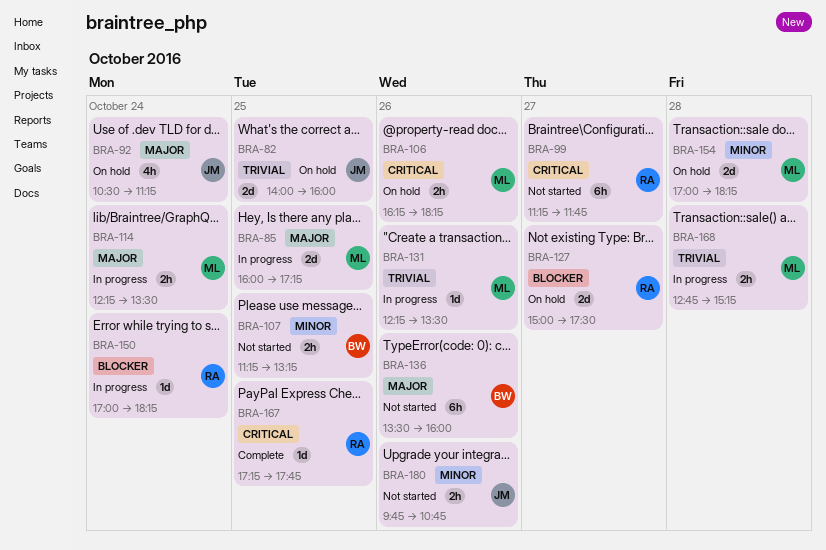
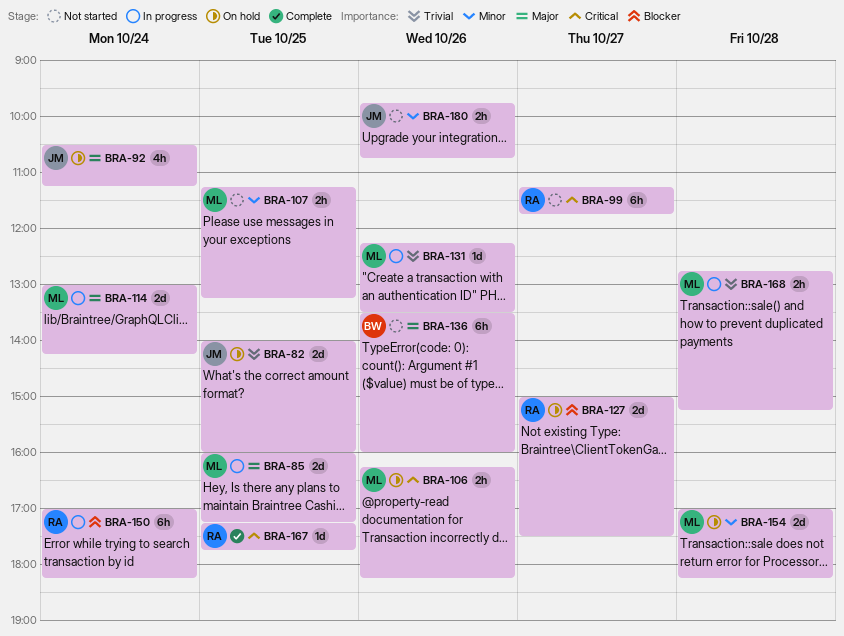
BRA-107, owner: BW -> ML
BRA-114, estimate: 2h -> 2d
BRA-114, begins: 12:15 -> 13:00
BRA-114, ends: 13:30 -> 14:15
BRA-150, estimate: 1d -> 6h

